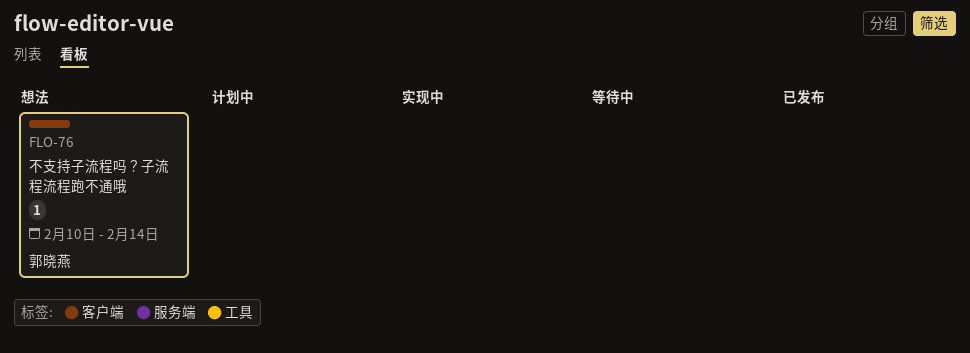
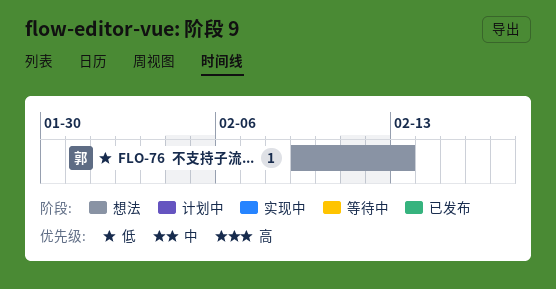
FLO-76, start: Feb 10 -> Feb 9
FLO-76, due: Feb 14 -> Feb 13

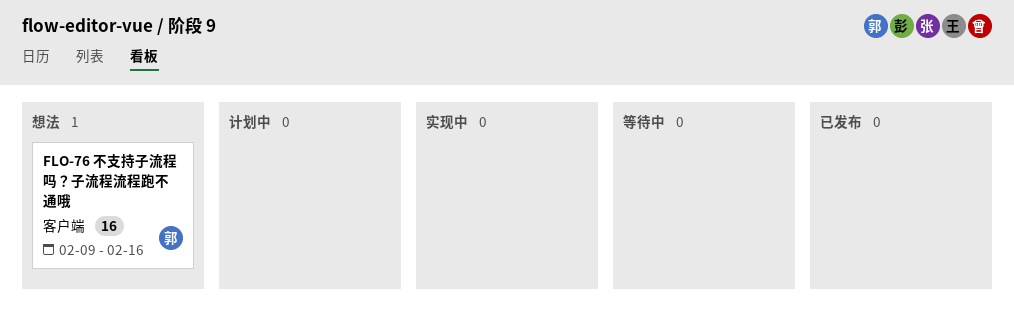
FLO-76, estimate: 1 -> 16
FLO-76, due: Feb 13 -> Feb 16

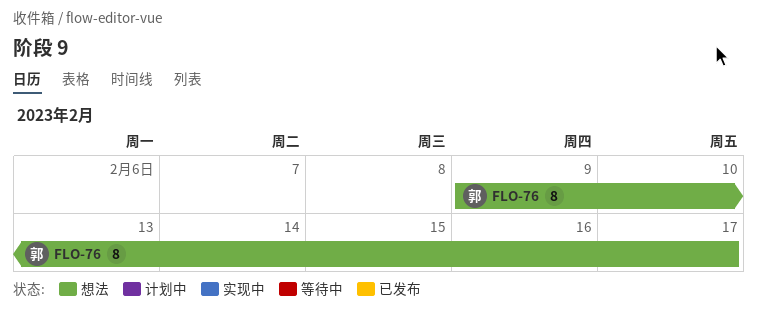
FLO-76, estimate: 16 -> 8
FLO-76, due: Feb 16 -> Feb 17

